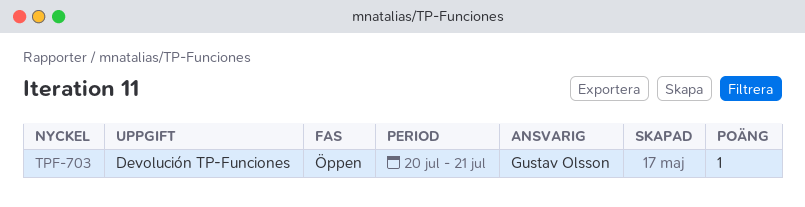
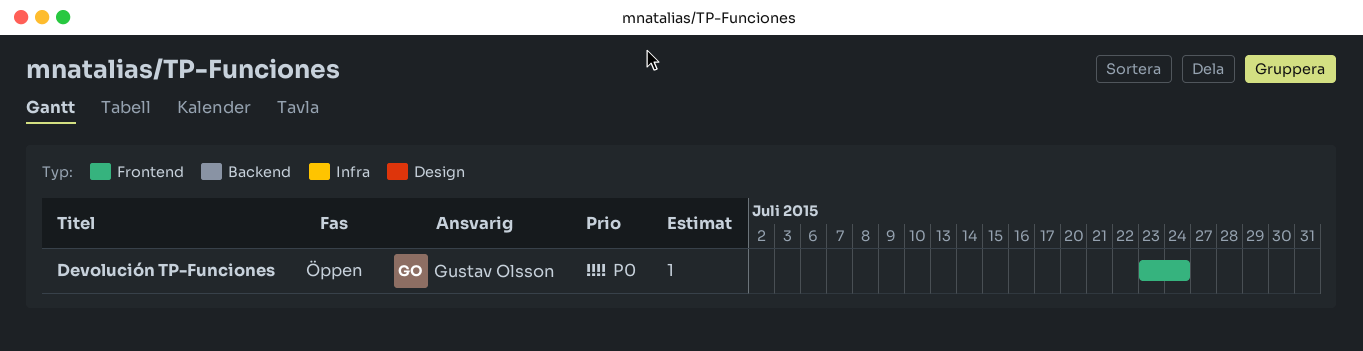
Devolución TP-Funciones, start: Jul 20 -> Jul 23
Devolución TP-Funciones, due: Jul 21 -> Jul 24

